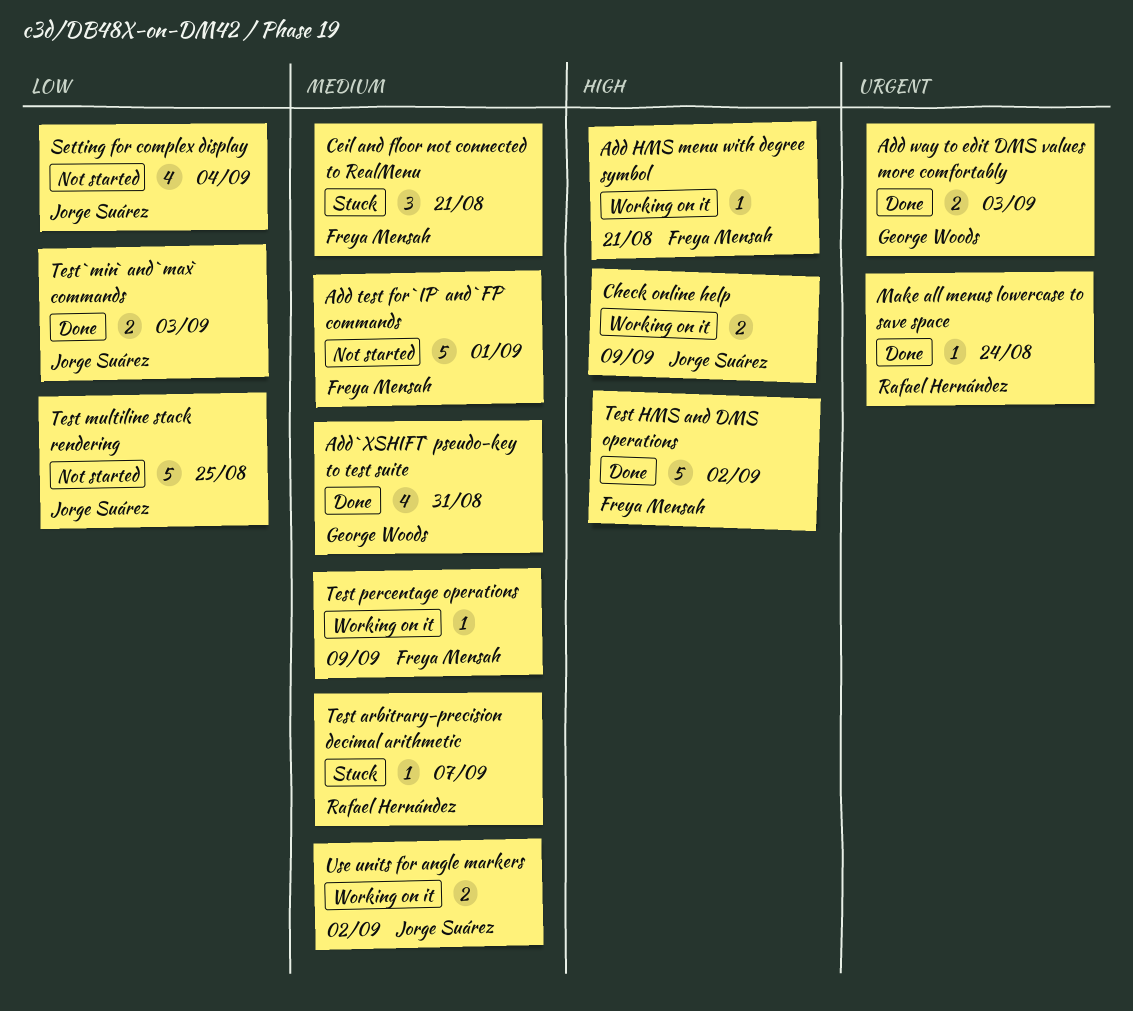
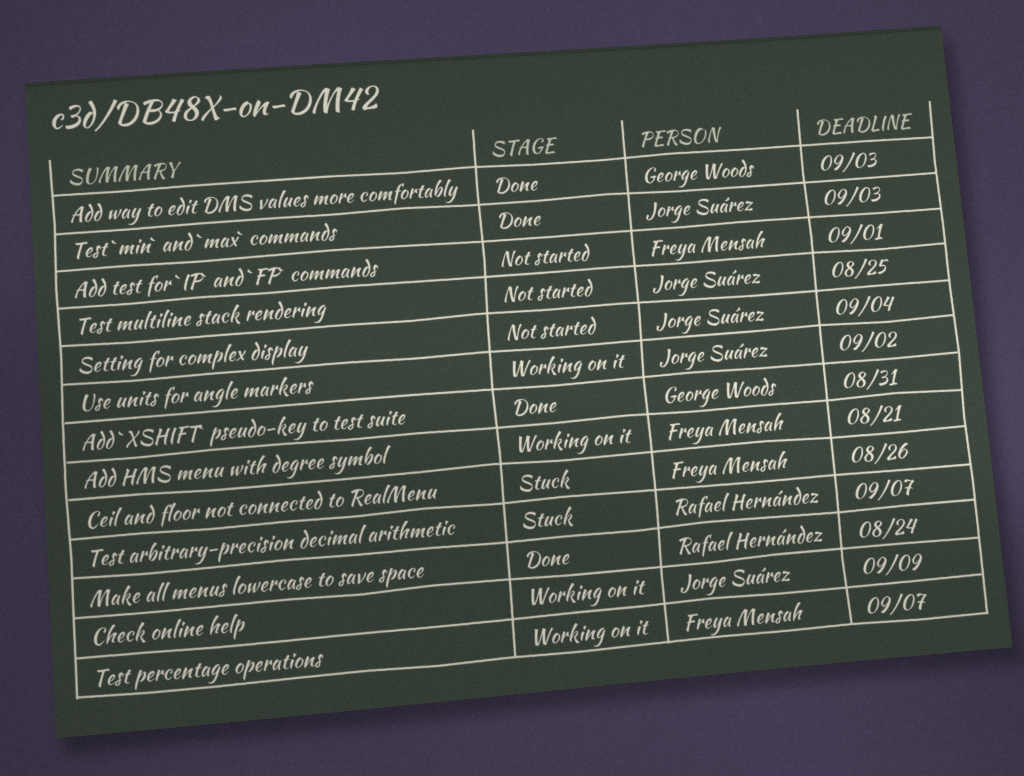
Ceil and floor not connected to RealMenu, due: Aug 21 -> Aug 26
Test HMS and DMS operations: present -> none
Test percentage operations, due: Sep 9 -> Sep 7

